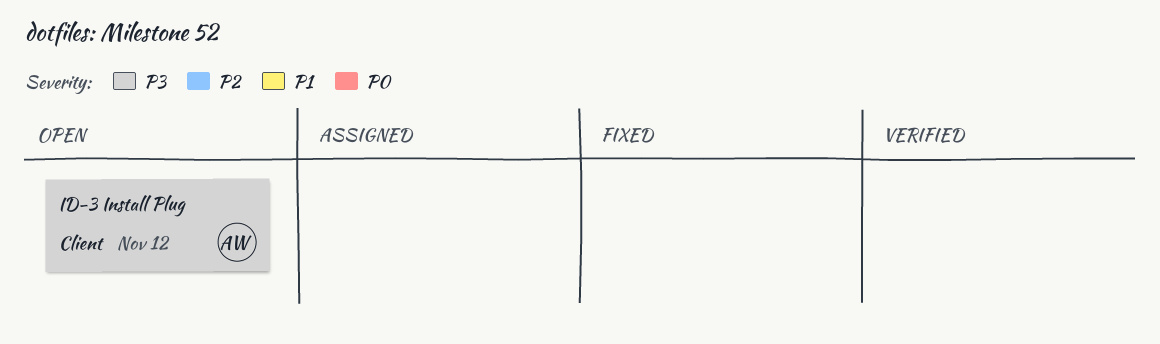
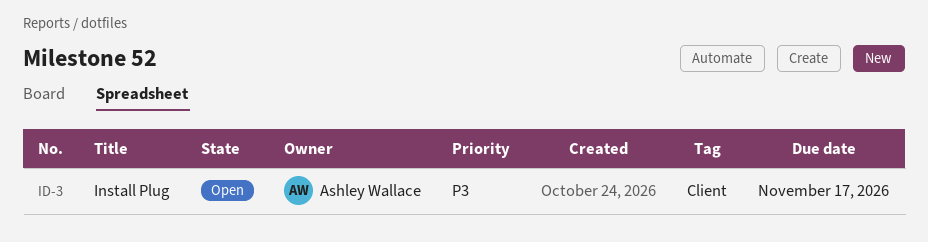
ID-3, due: Nov 12 -> Nov 17

